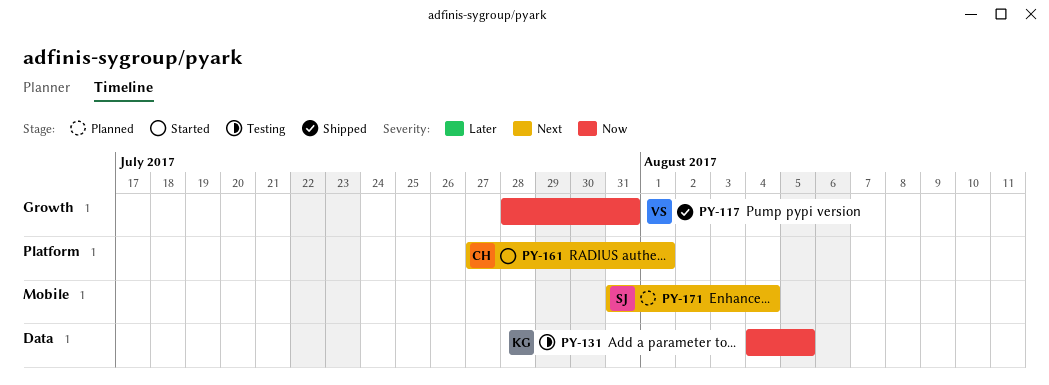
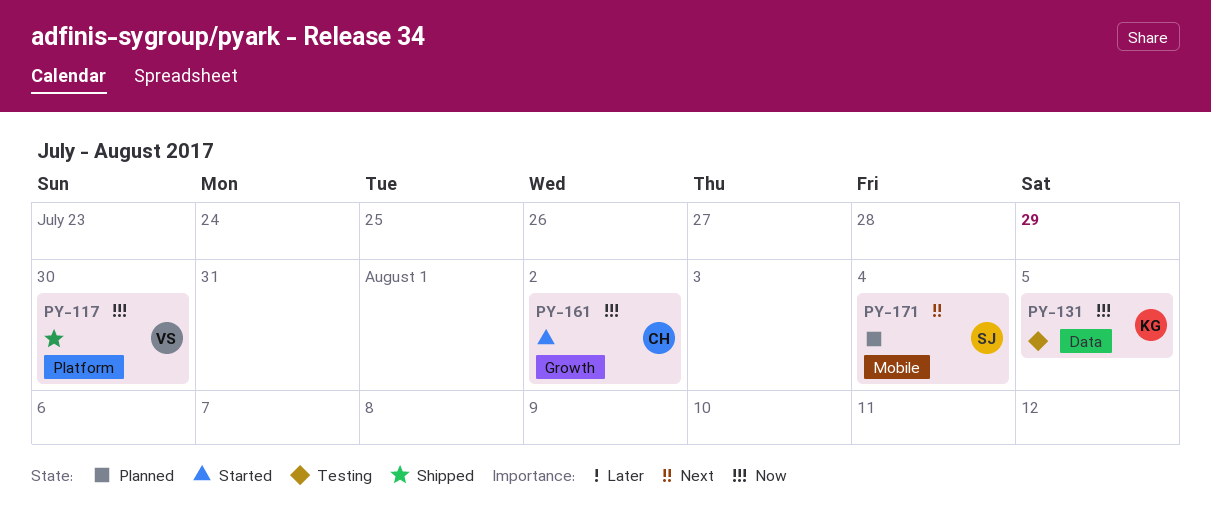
PY-117, label: Growth -> Platform
PY-117, due: Jul 31 -> Jul 30
PY-161, priority: Next -> Now
PY-161, label: Platform -> Growth
PY-161, due: Aug 1 -> Aug 2

